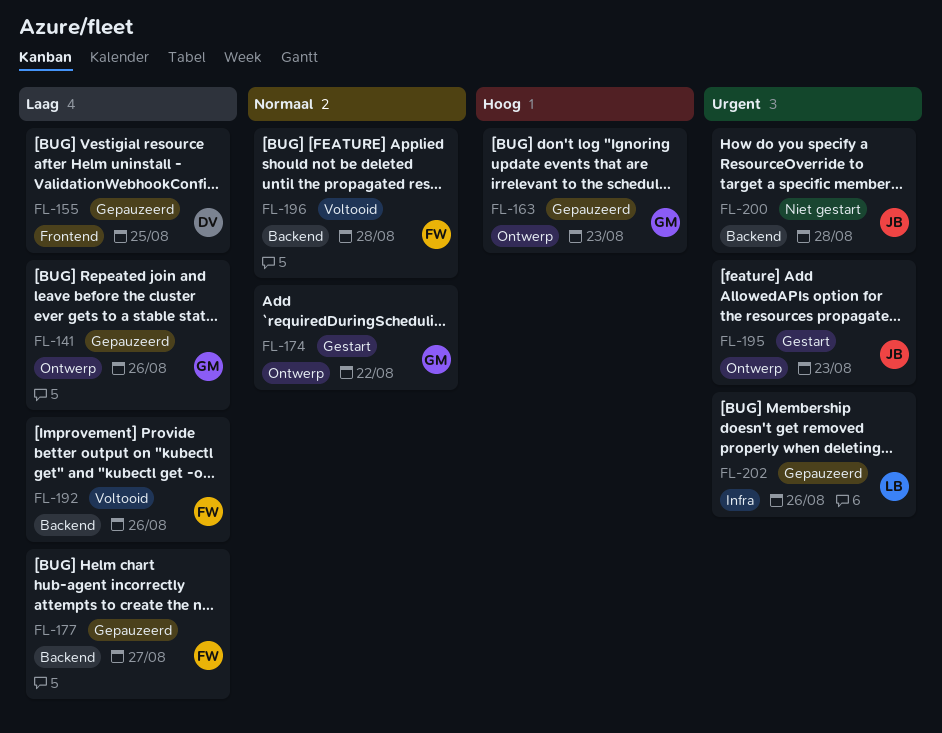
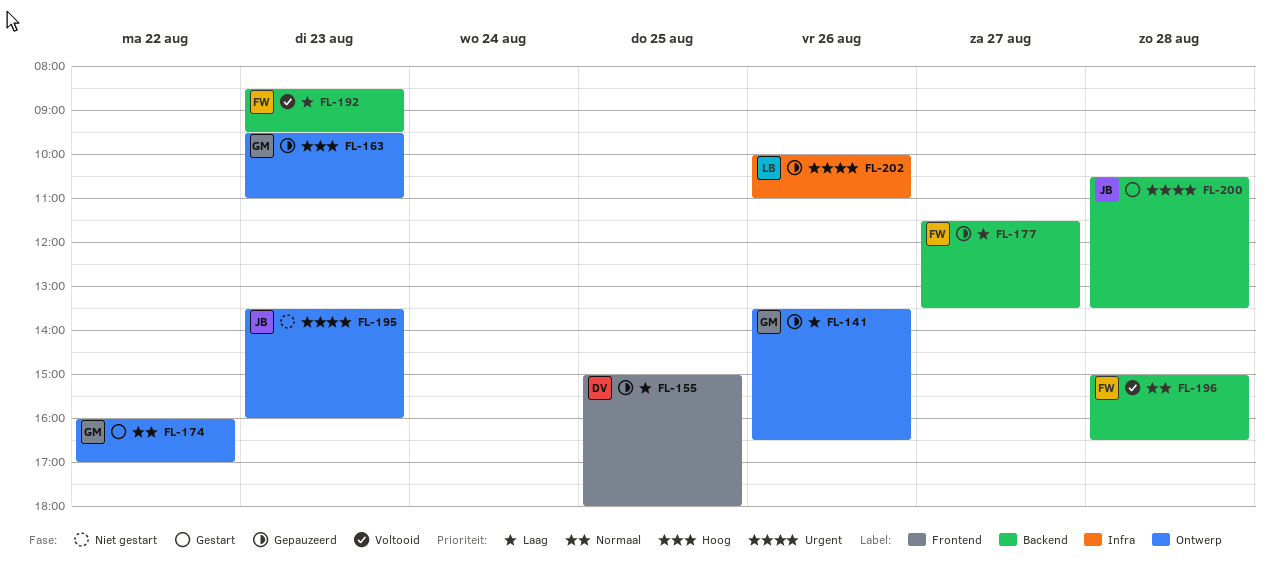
FL-192, day: Aug 26 -> Aug 23
FL-195, status: Gestart -> Niet gestart
FL-200, status: Niet gestart -> Gestart

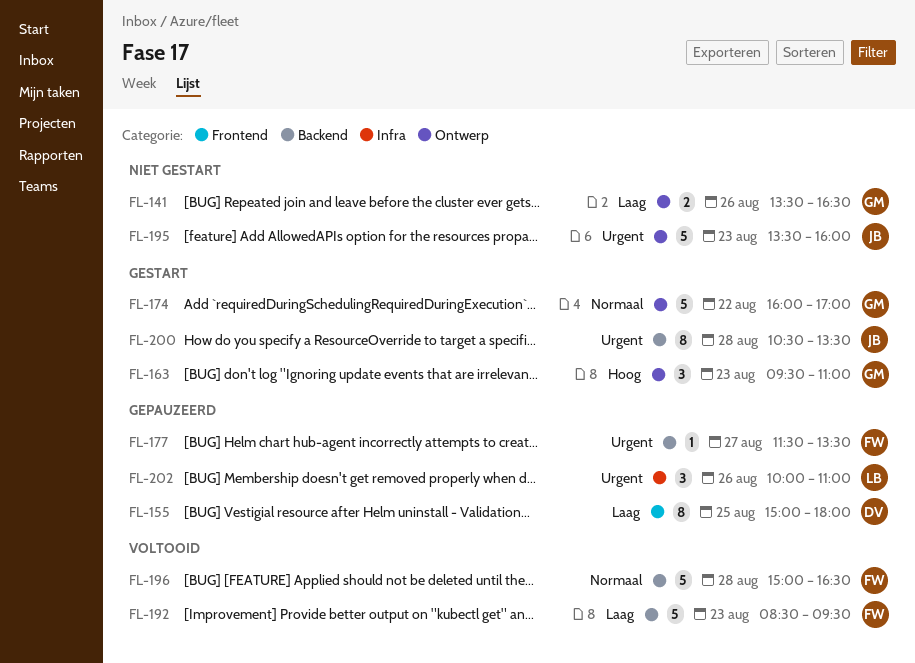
FL-141, status: Gepauzeerd -> Niet gestart
FL-163, status: Gepauzeerd -> Gestart
FL-177, priority: Laag -> Urgent

